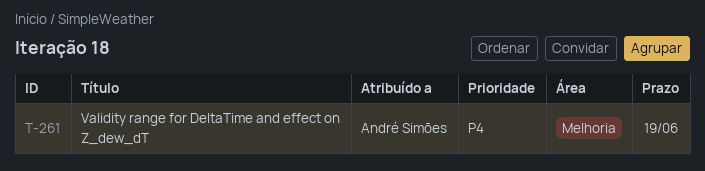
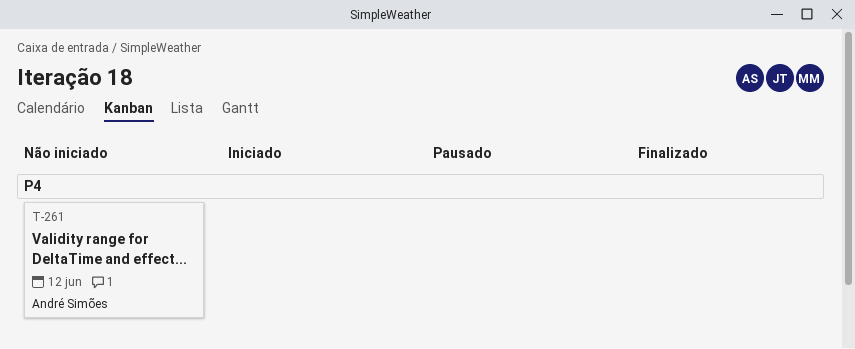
T-261, due: Jun 19 -> Jun 12

